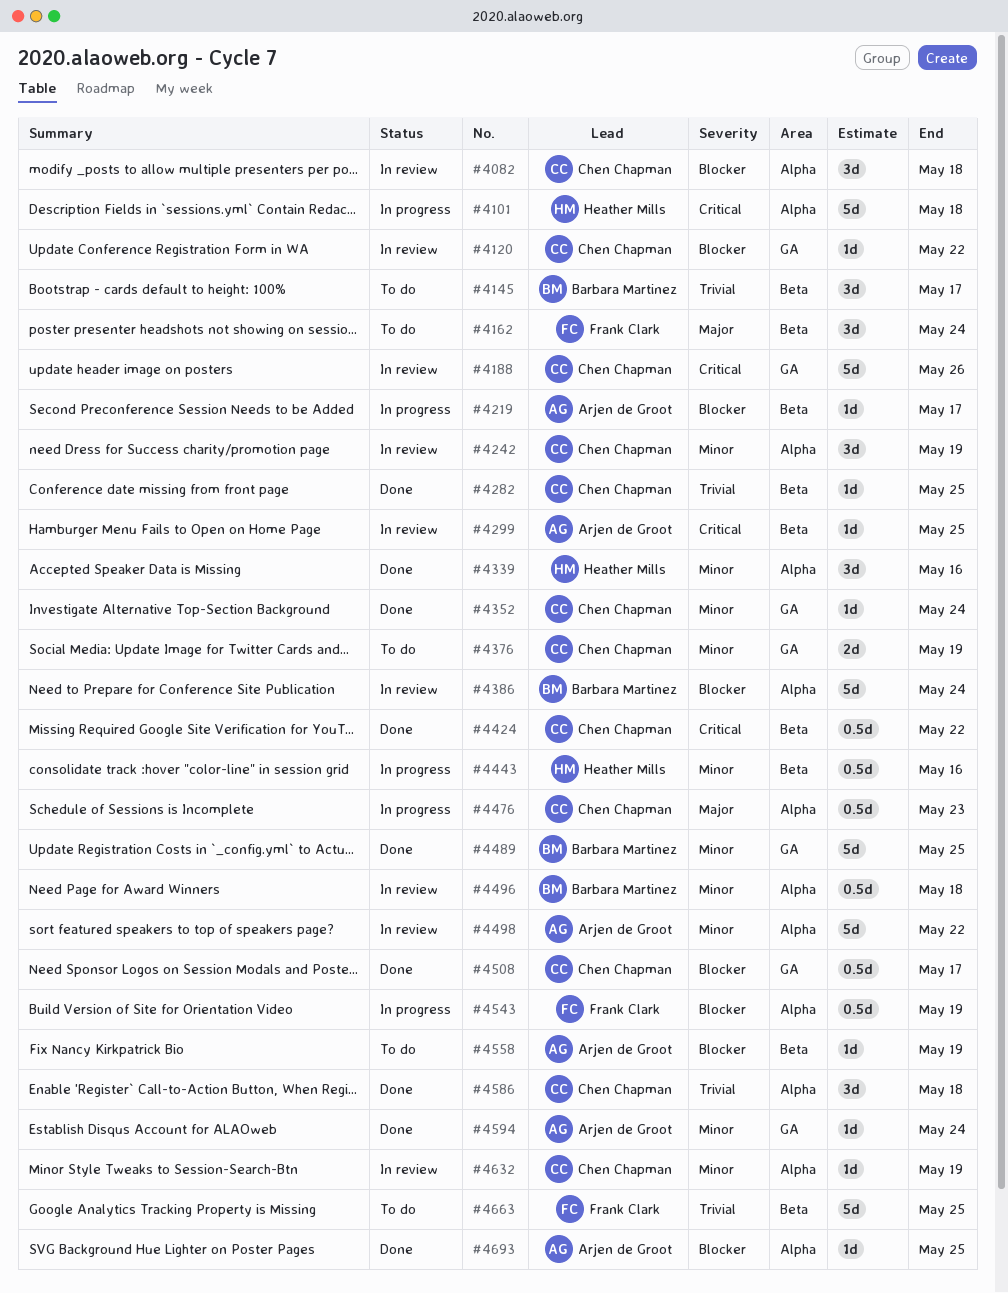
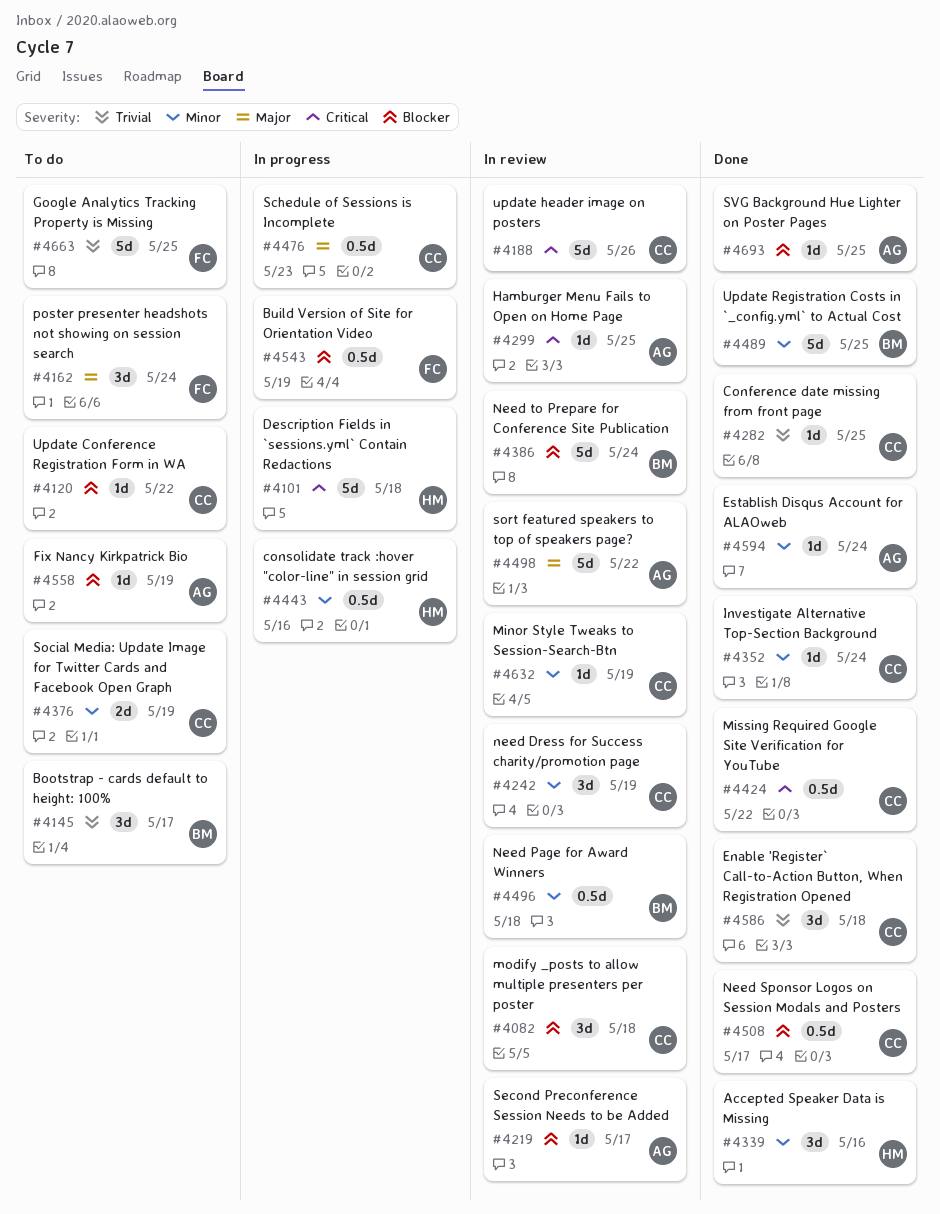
#4120, status: In review -> To do
#4219, status: In progress -> In review
#4498, priority: Minor -> Major

